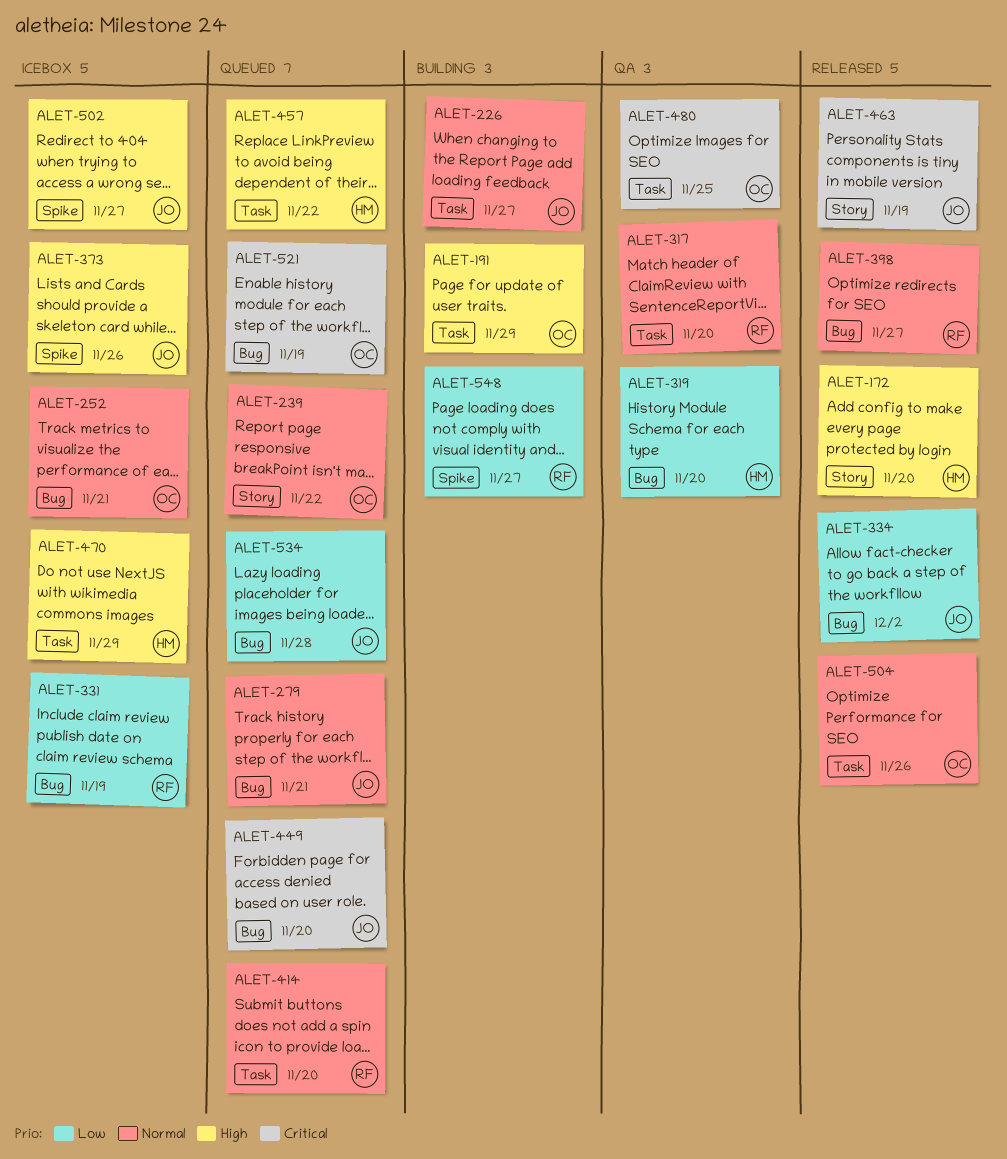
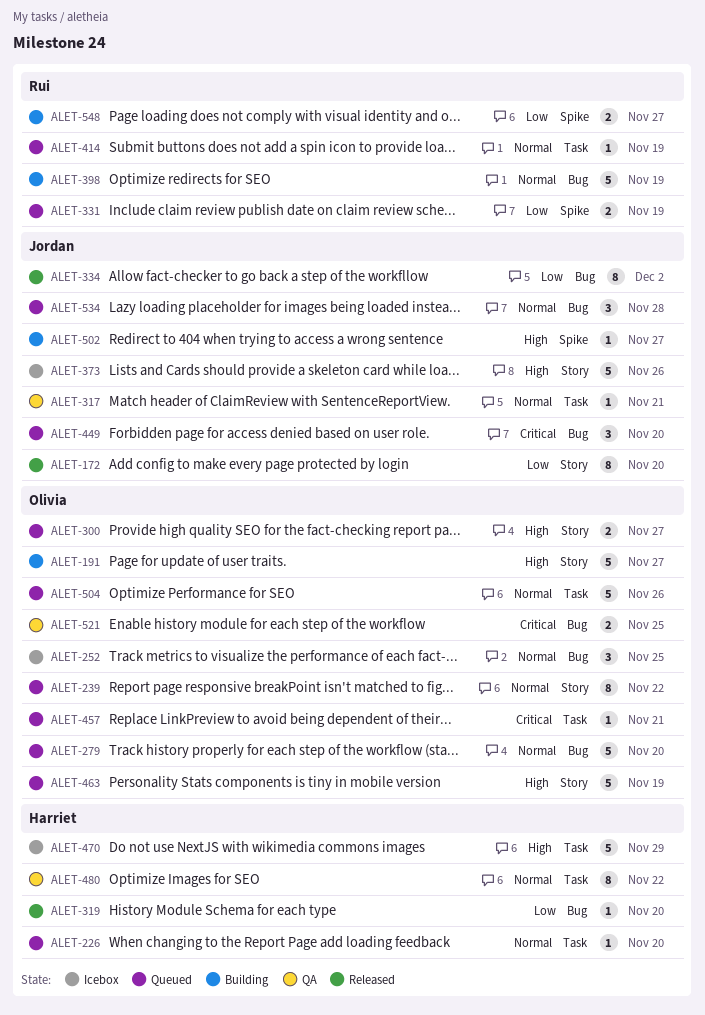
ALET-172, owner: Harriet -> Jordan
ALET-172, priority: High -> Low
ALET-191, label: Task -> Story
ALET-191, due: Nov 29 -> Nov 27
ALET-226, status: Building -> Queued
ALET-226, owner: Jordan -> Harriet
ALET-226, due: Nov 27 -> Nov 20
ALET-252, due: Nov 21 -> Nov 25
ALET-279, owner: Jordan -> Olivia
ALET-279, due: Nov 21 -> Nov 20
ALET-300: none -> present
ALET-317, owner: Rui -> Jordan
ALET-317, due: Nov 20 -> Nov 21
ALET-319, status: QA -> Released
ALET-331, status: Icebox -> Queued
ALET-331, label: Bug -> Spike
ALET-373, label: Spike -> Story
ALET-398, status: Released -> Building
ALET-398, due: Nov 27 -> Nov 19
ALET-414, due: Nov 20 -> Nov 19
ALET-457, owner: Harriet -> Olivia
ALET-457, priority: High -> Critical
ALET-457, due: Nov 22 -> Nov 21
ALET-463, status: Released -> Queued
ALET-463, owner: Jordan -> Olivia
ALET-463, priority: Critical -> High
ALET-480, owner: Olivia -> Harriet
ALET-480, priority: Critical -> Normal
ALET-480, due: Nov 25 -> Nov 22
ALET-502, status: Icebox -> Building
ALET-504, status: Released -> Queued
ALET-521, status: Queued -> QA
ALET-521, due: Nov 19 -> Nov 25
ALET-534, priority: Low -> Normal

